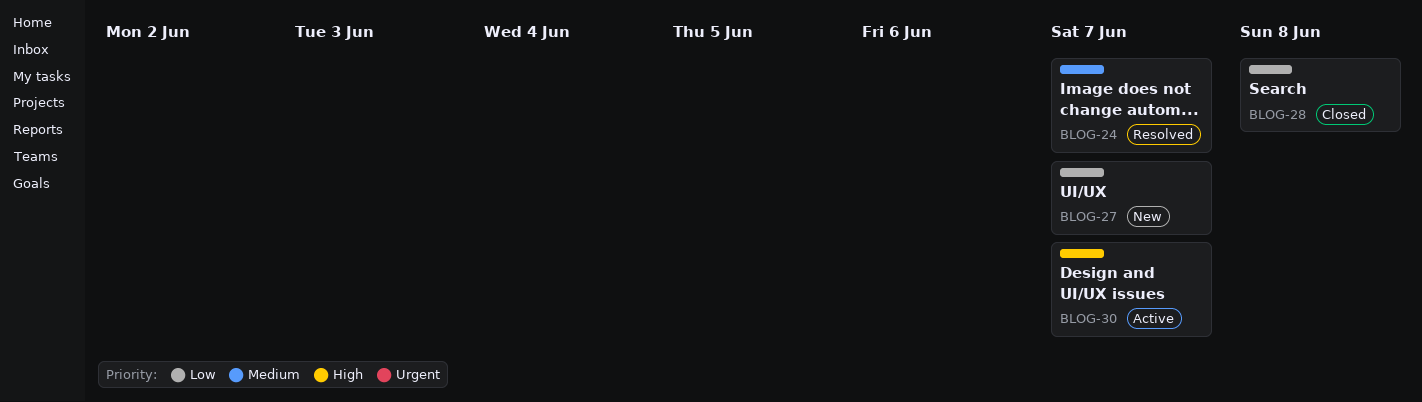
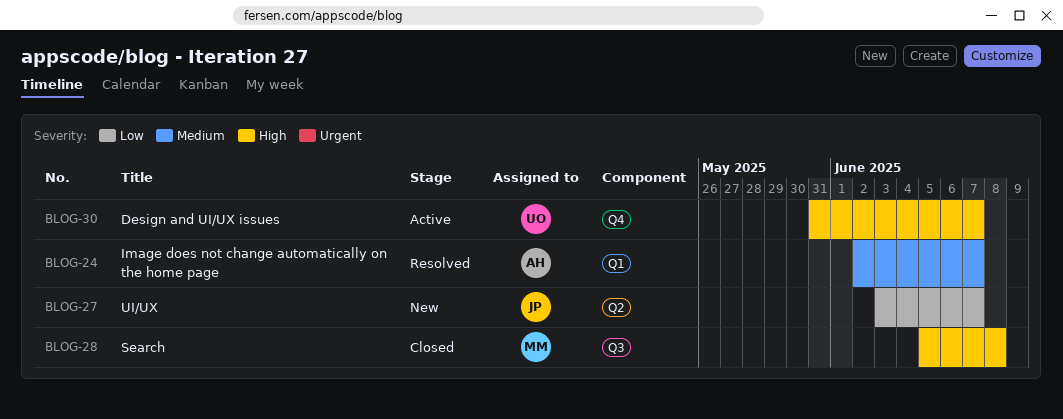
BLOG-28, priority: Low -> High

